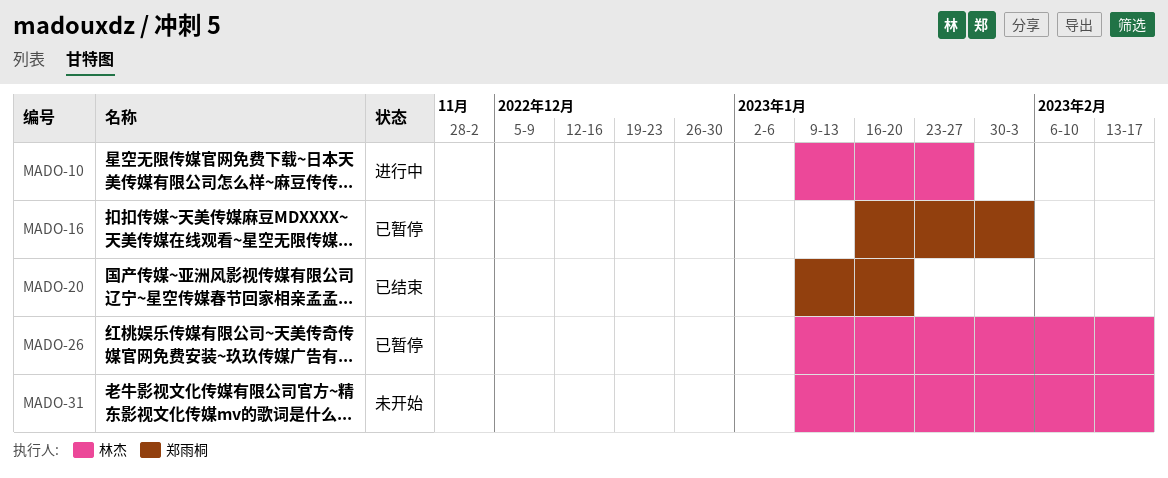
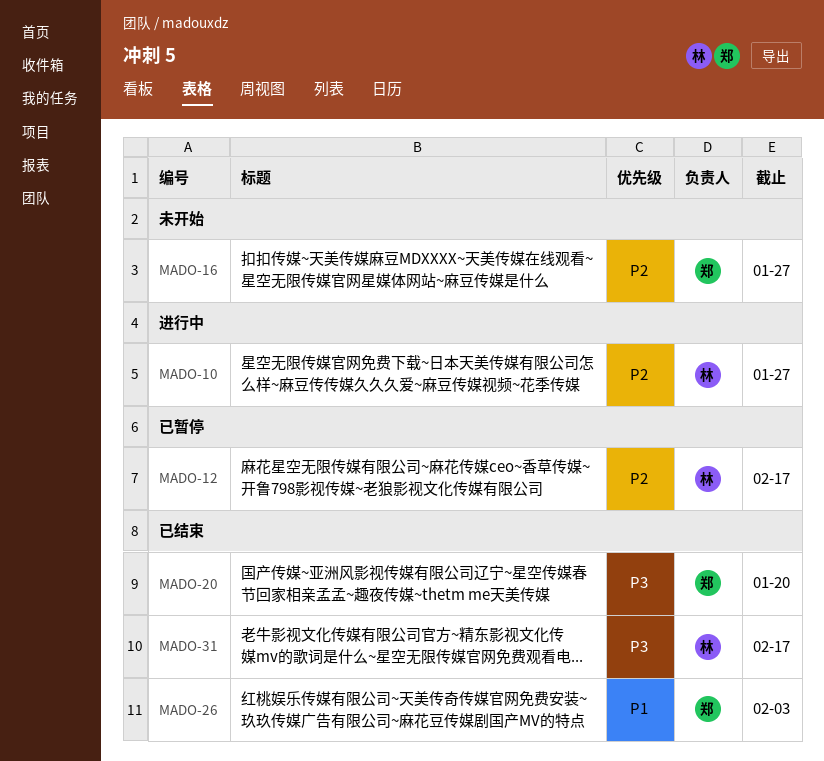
MADO-12: none -> present
MADO-16, status: 已暂停 -> 未开始
MADO-16, due: Feb 3 -> Jan 27
MADO-26, status: 已暂停 -> 已结束
MADO-26, owner: 林杰 -> 郑雨桐
MADO-26, due: Feb 17 -> Feb 3
MADO-31, status: 未开始 -> 已结束

